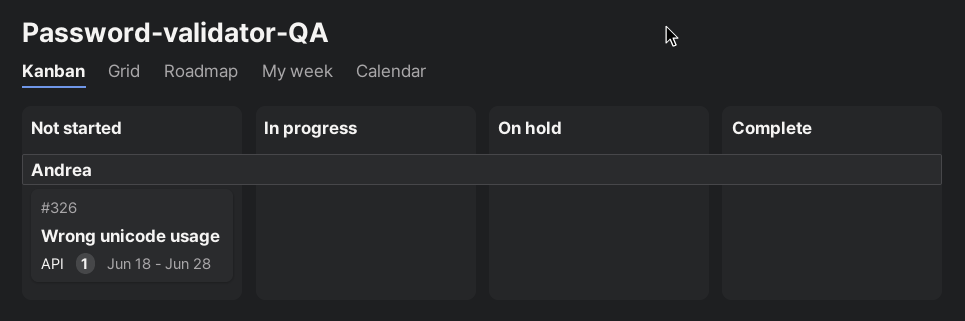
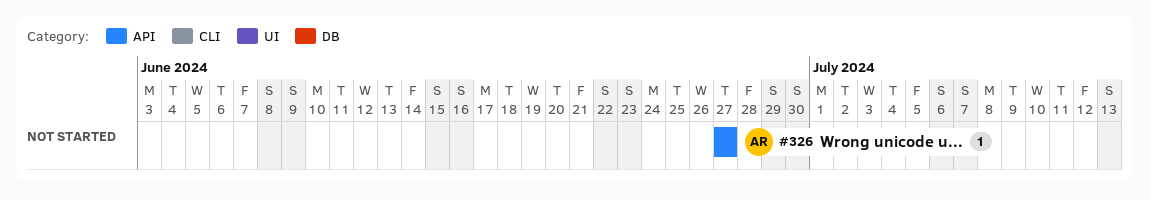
#326, start: Jun 18 -> Jun 27
#326, due: Jun 28 -> Jun 27

